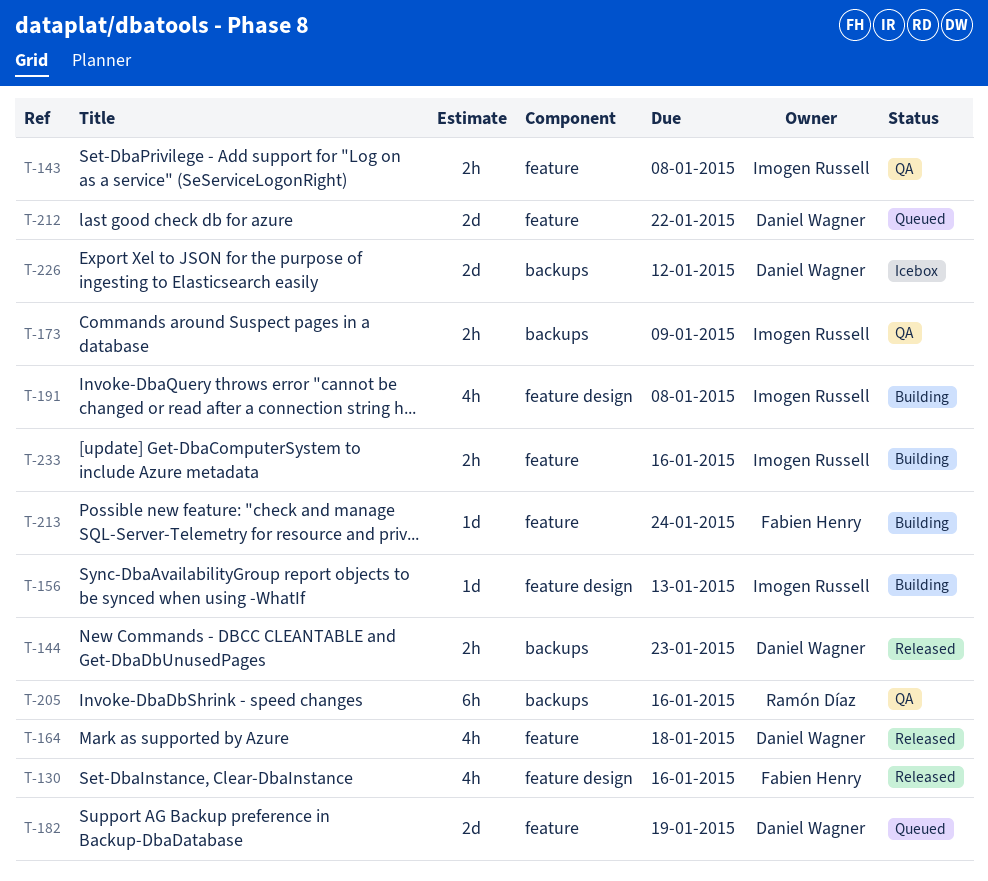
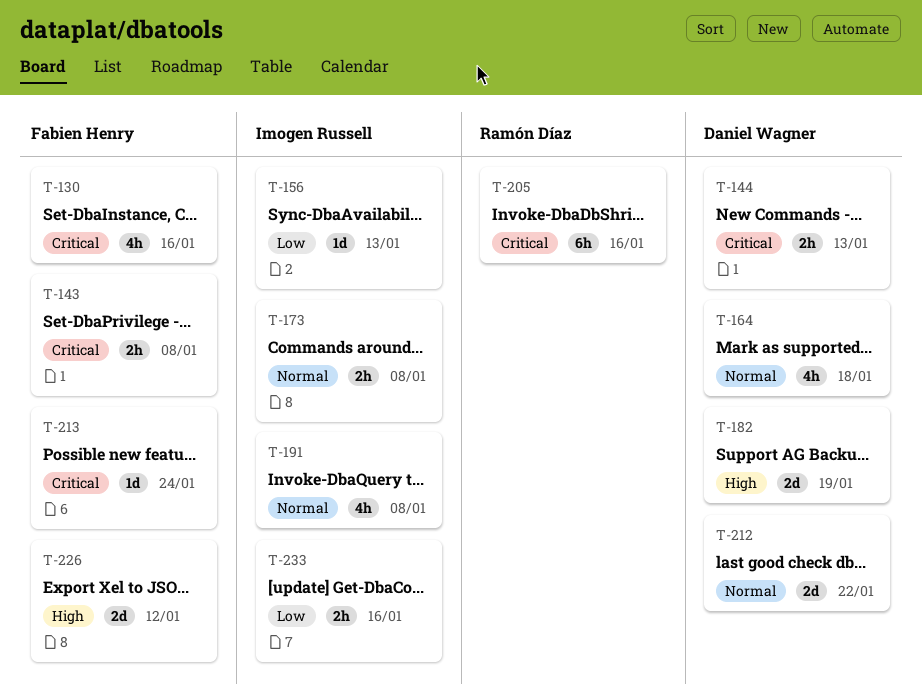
T-143, owner: Imogen Russell -> Fabien Henry
T-144, due: Jan 23 -> Jan 13
T-173, due: Jan 9 -> Jan 8
T-226, owner: Daniel Wagner -> Fabien Henry

